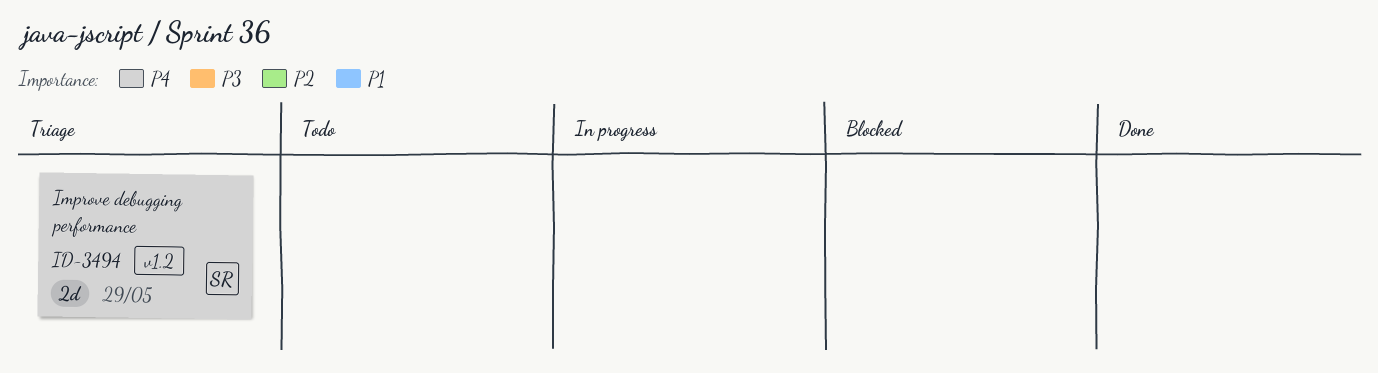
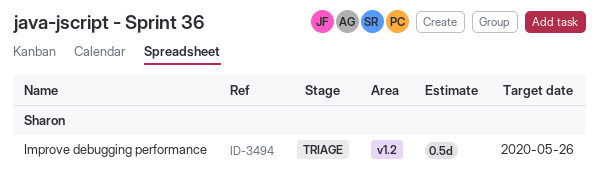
ID-3494, estimate: 2d -> 0.5d
ID-3494, due: May 29 -> May 26

